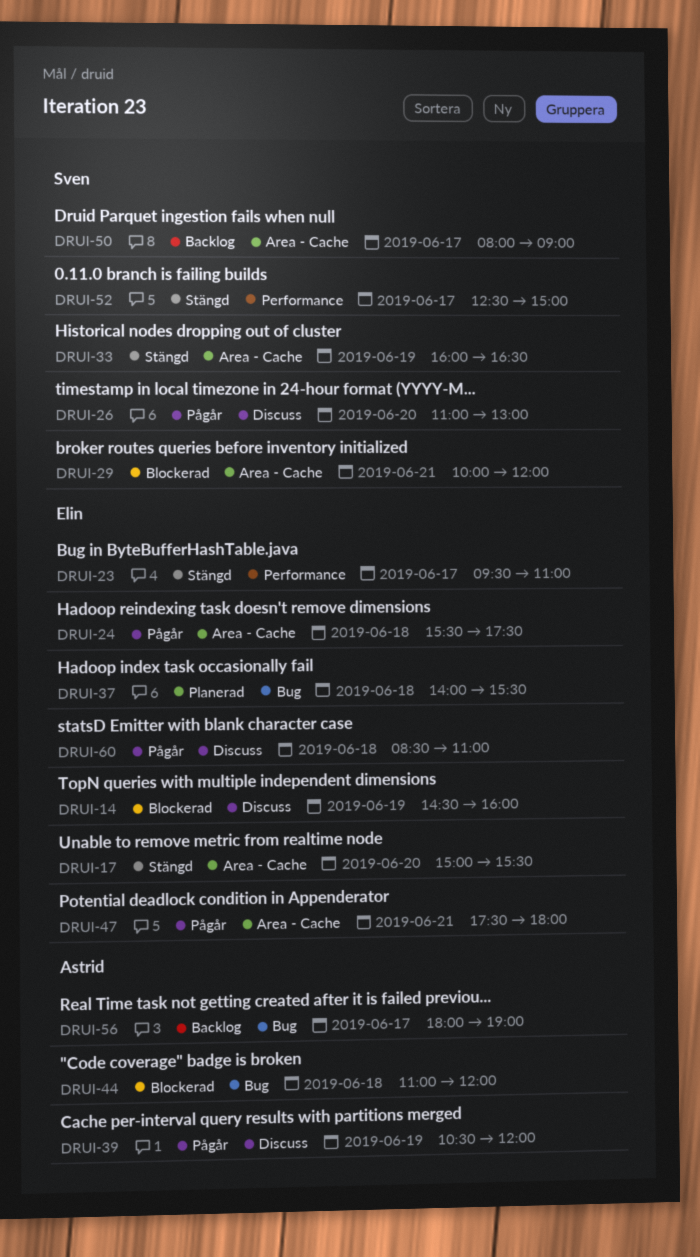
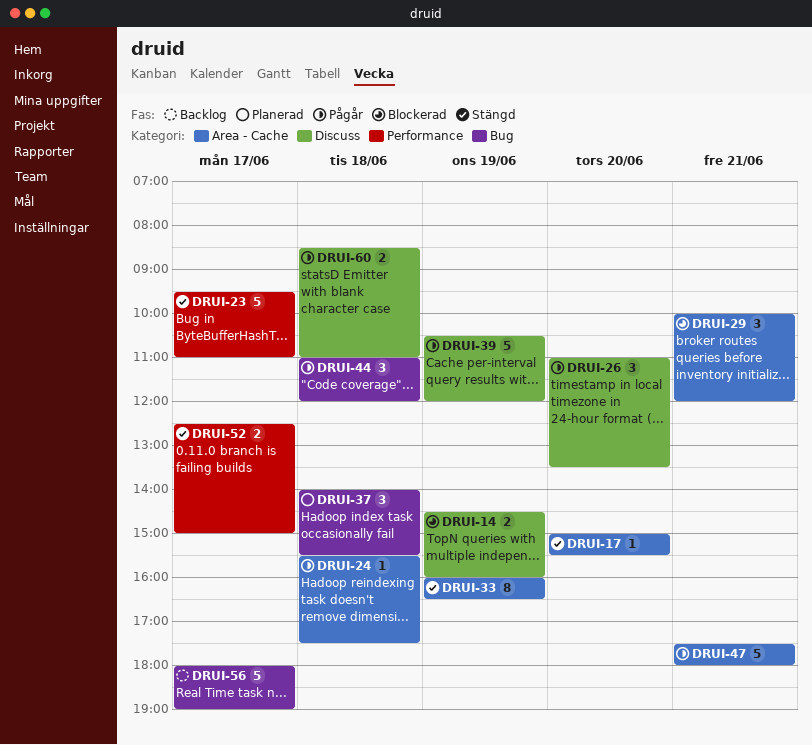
DRUI-26, ends: 13:00 -> 13:30
DRUI-44, status: Blockerad -> Pågår
DRUI-50: present -> none

